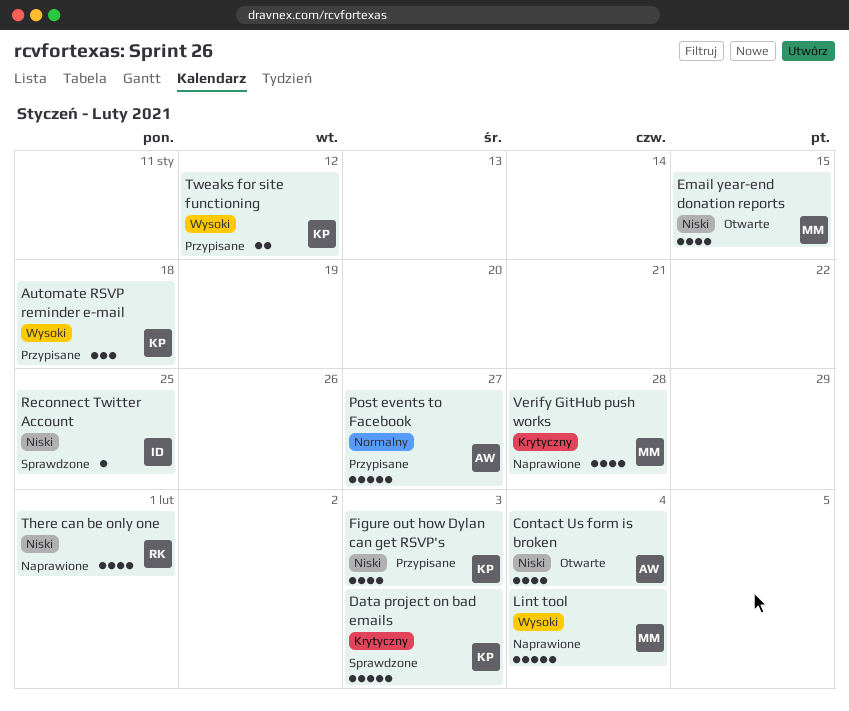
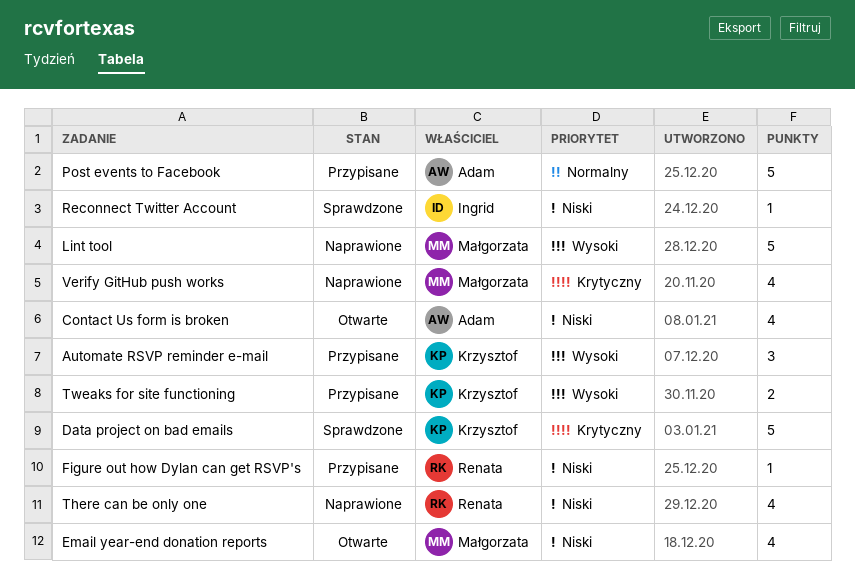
Figure out how Dylan can get RSVP's, owner: Krzysztof -> Renata
Figure out how Dylan can get RSVP's, estimate: 4 -> 1

